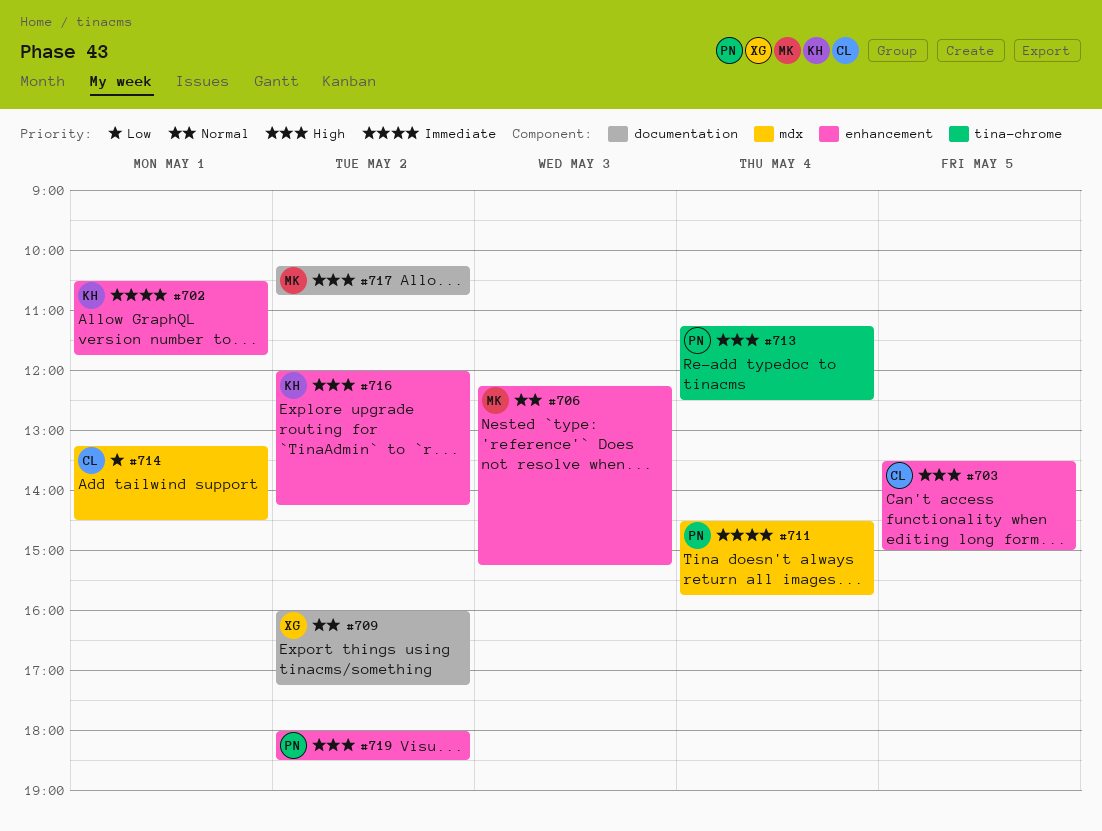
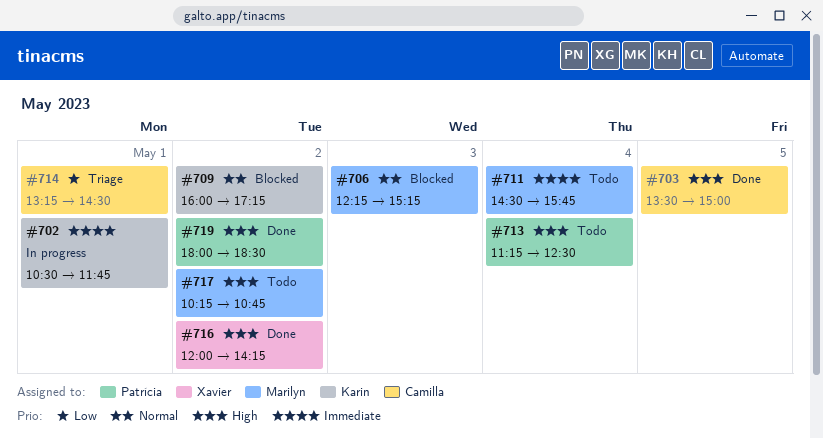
#709, owner: Xavier -> Karin
#711, owner: Patrícia -> Marilyn
#716, owner: Karin -> Xavier

